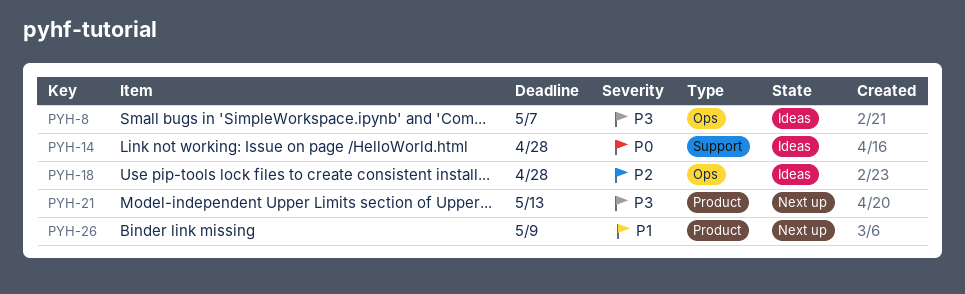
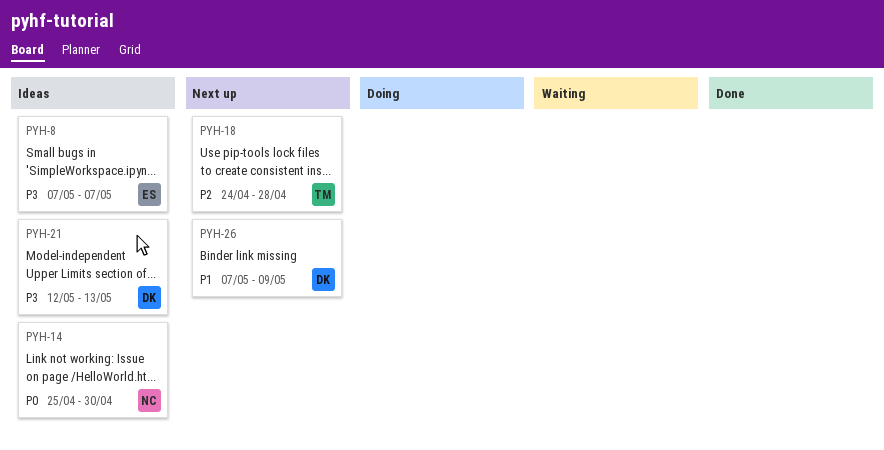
PYH-14, due: Apr 28 -> Apr 30
PYH-18, status: Ideas -> Next up
PYH-21, status: Next up -> Ideas

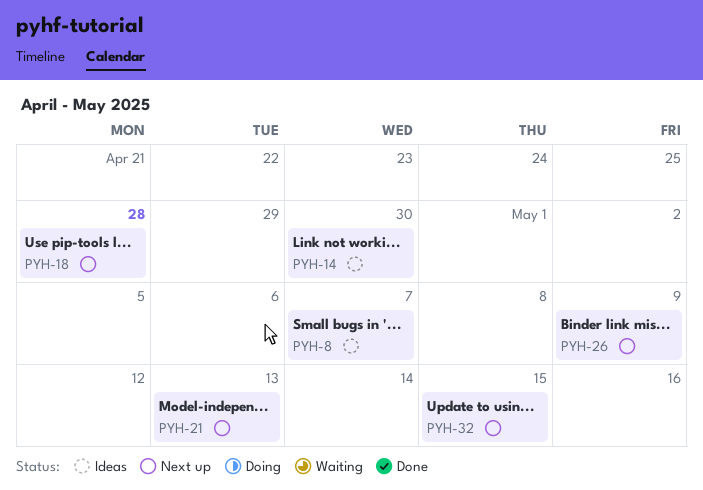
PYH-21, status: Ideas -> Next up
PYH-32: none -> present

